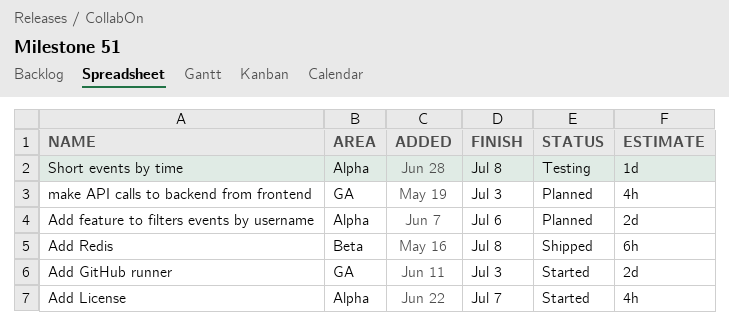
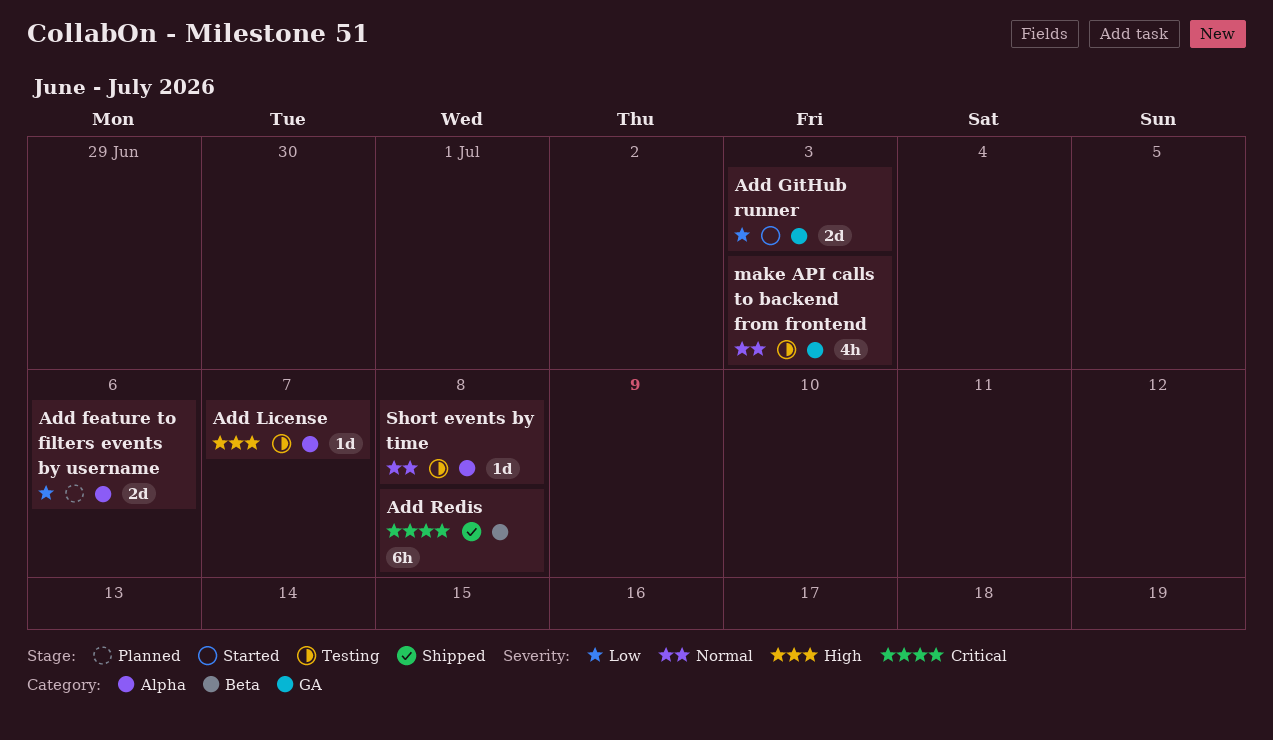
Add License, status: Started -> Testing
Add License, estimate: 4h -> 1d
make API calls to backend from frontend, status: Planned -> Testing

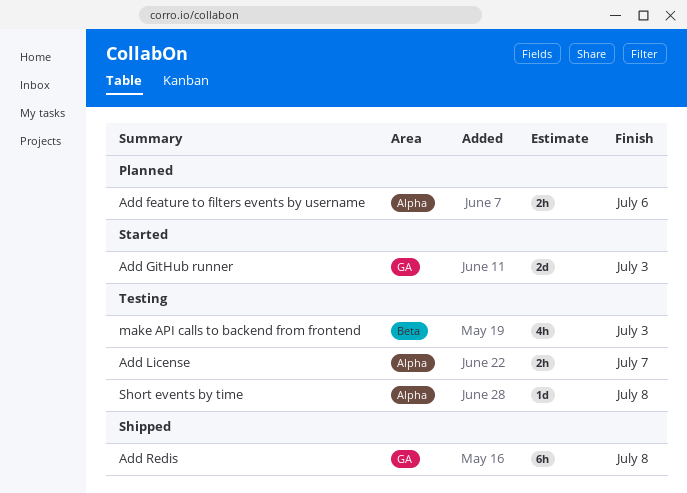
Add feature to filters events by username, estimate: 2d -> 2h
Add License, estimate: 1d -> 2h
Add Redis, label: Beta -> GA
make API calls to backend from frontend, label: GA -> Beta

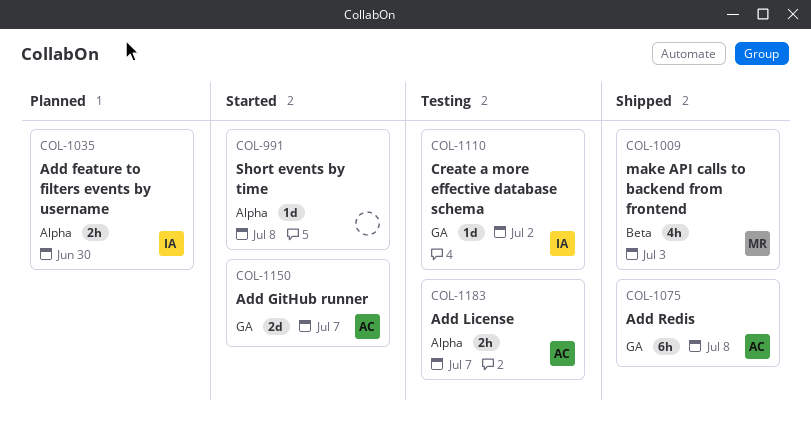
Add feature to filters events by username, due: Jul 6 -> Jun 30
Add GitHub runner, due: Jul 3 -> Jul 7
Create a more effective database schema: none -> present
make API calls to backend from frontend, status: Testing -> Shipped
Short events by time, status: Testing -> Started

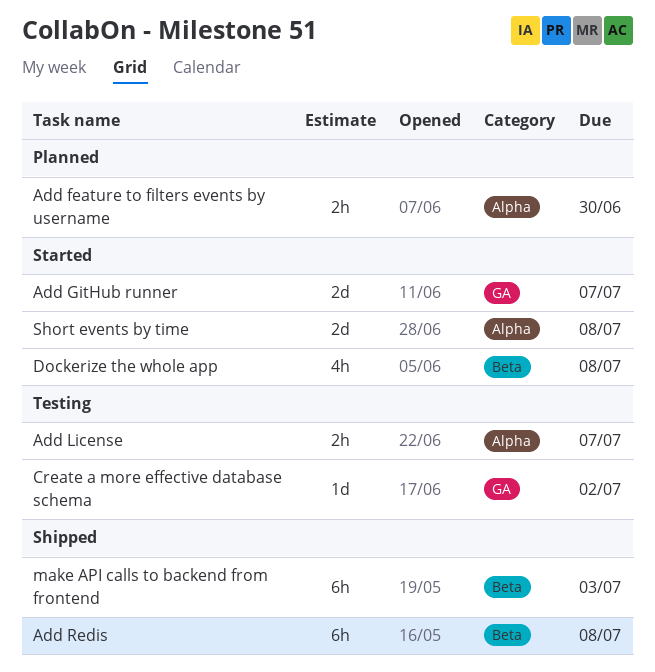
Add Redis, label: GA -> Beta
Dockerize the whole app: none -> present
make API calls to backend from frontend, estimate: 4h -> 6h
Short events by time, estimate: 1d -> 2d

